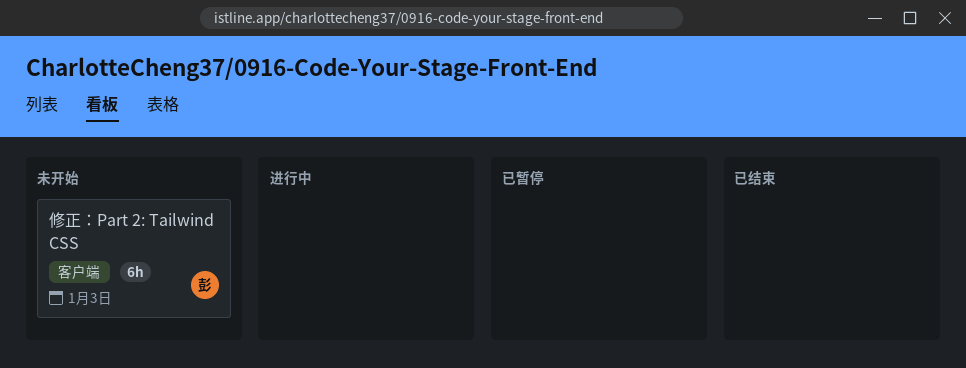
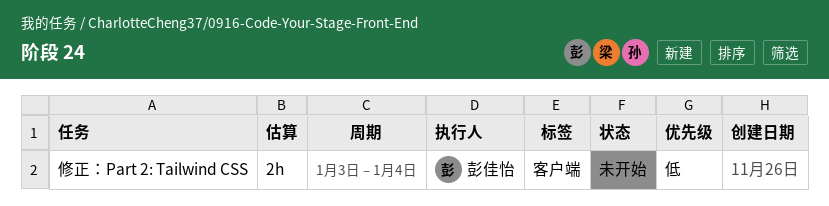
修正：Part 2: Tailwind CSS, estimate: 6h -> 2h
修正：Part 2: Tailwind CSS, due: Jan 3 -> Jan 4

